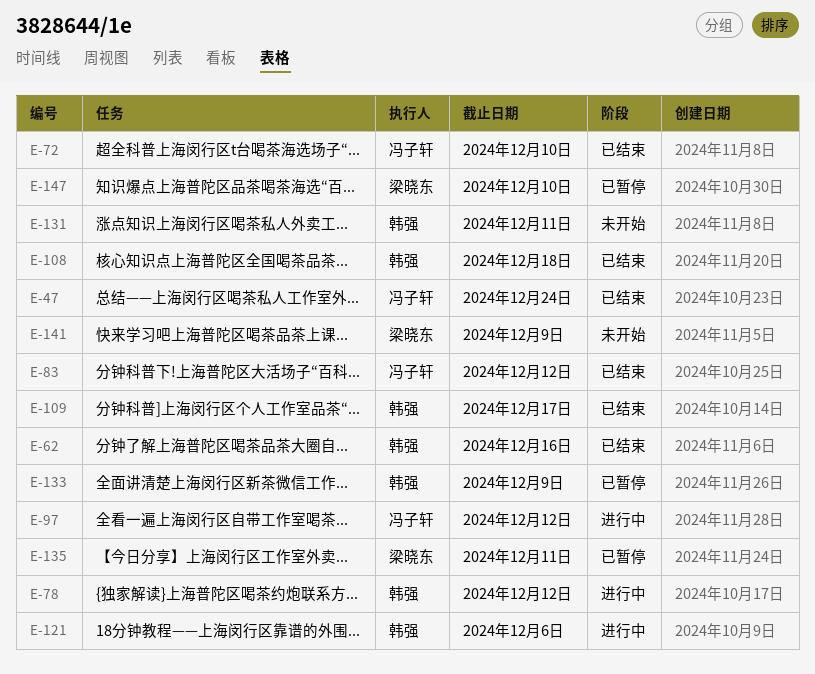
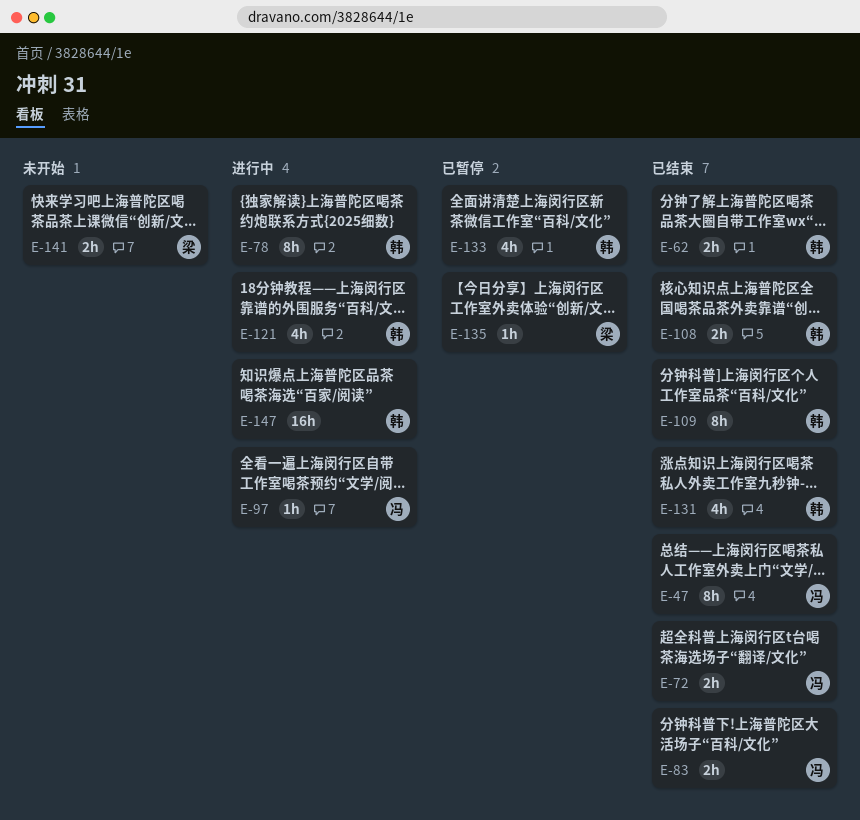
E-131, status: 未开始 -> 已结束
E-147, status: 已暂停 -> 进行中
E-147, owner: 梁晓东 -> 韩强

